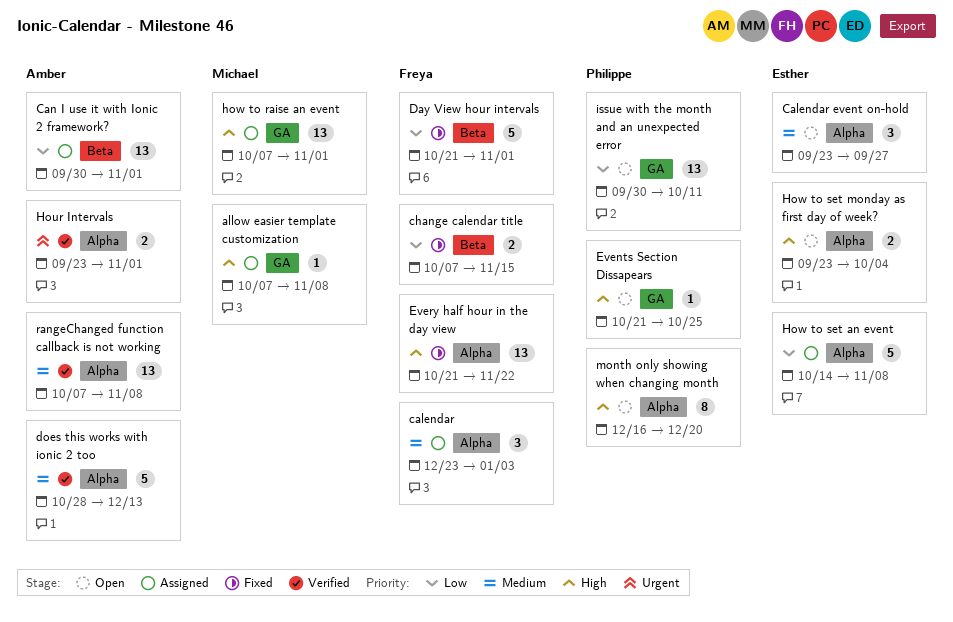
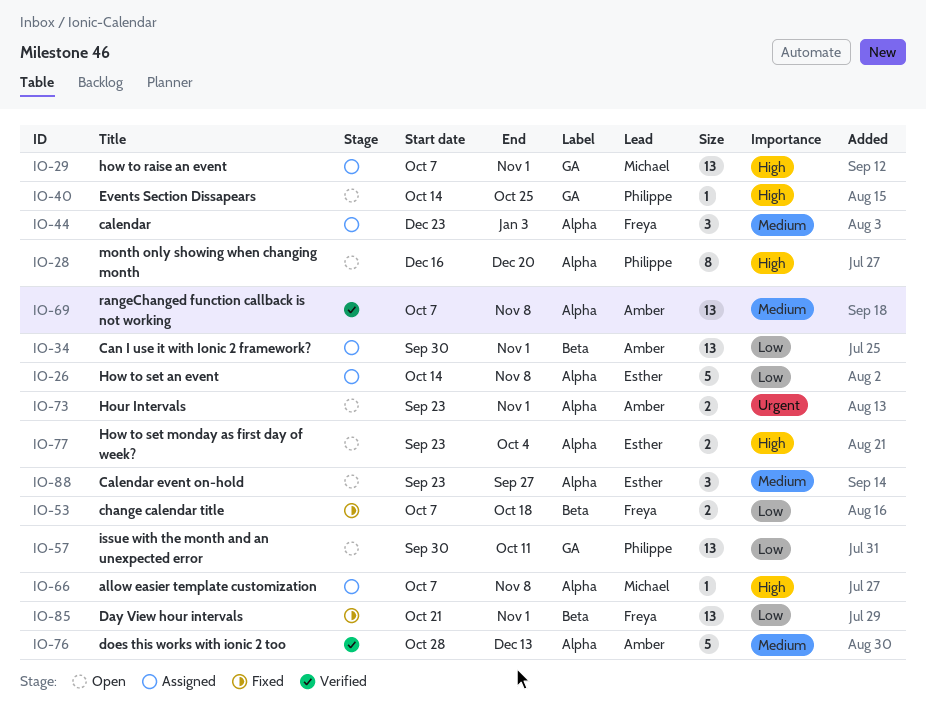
allow easier template customization, label: GA -> Alpha
change calendar title, due: Nov 15 -> Oct 18
Day View hour intervals, estimate: 5 -> 13
Events Section Dissapears, start: Oct 21 -> Oct 14
Every half hour in the day view: present -> none
Hour Intervals, status: Verified -> Open

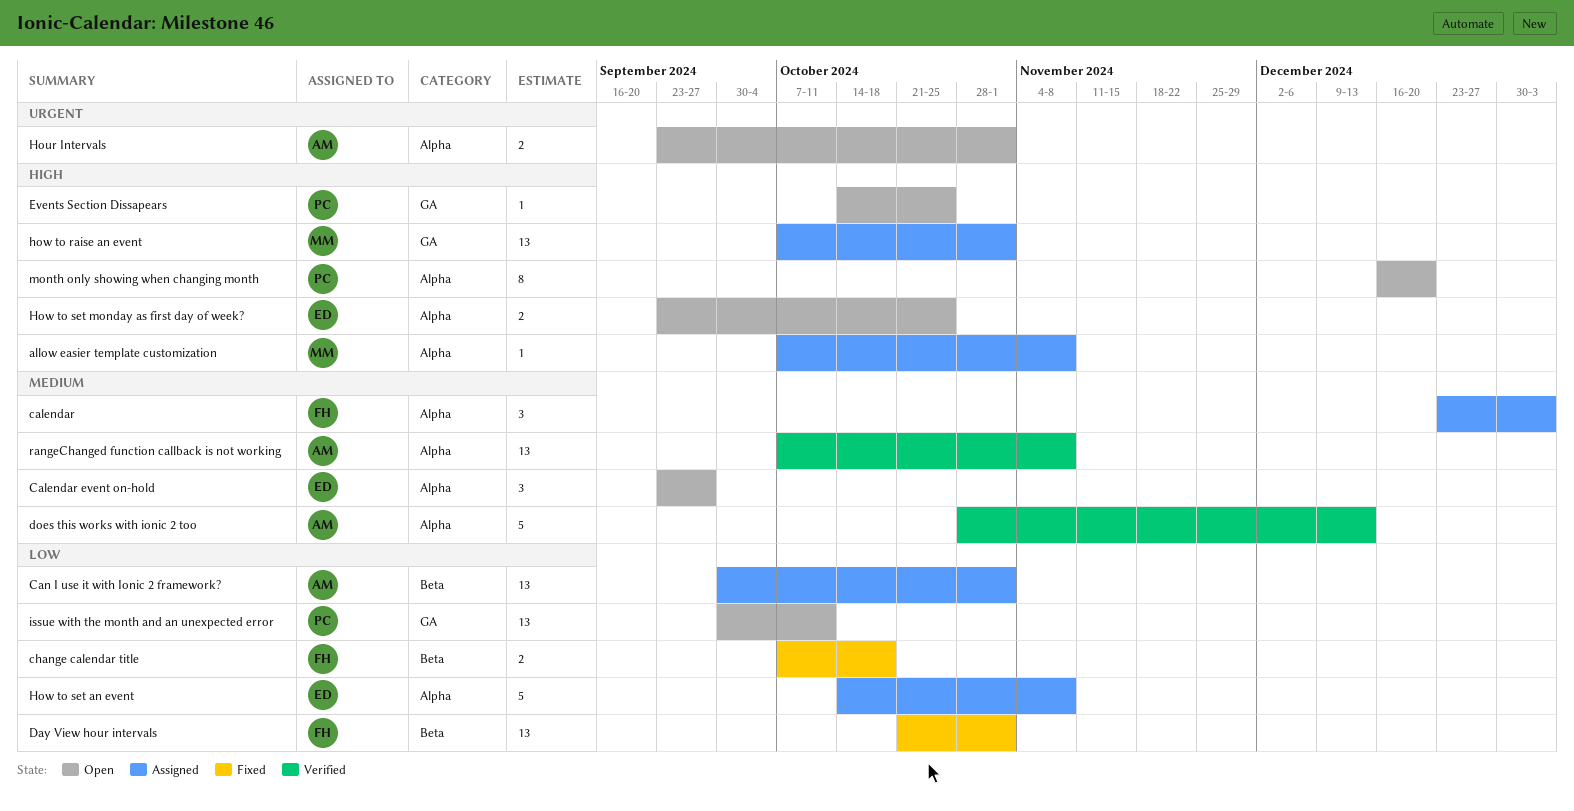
How to set monday as first day of week?, due: Oct 4 -> Oct 25

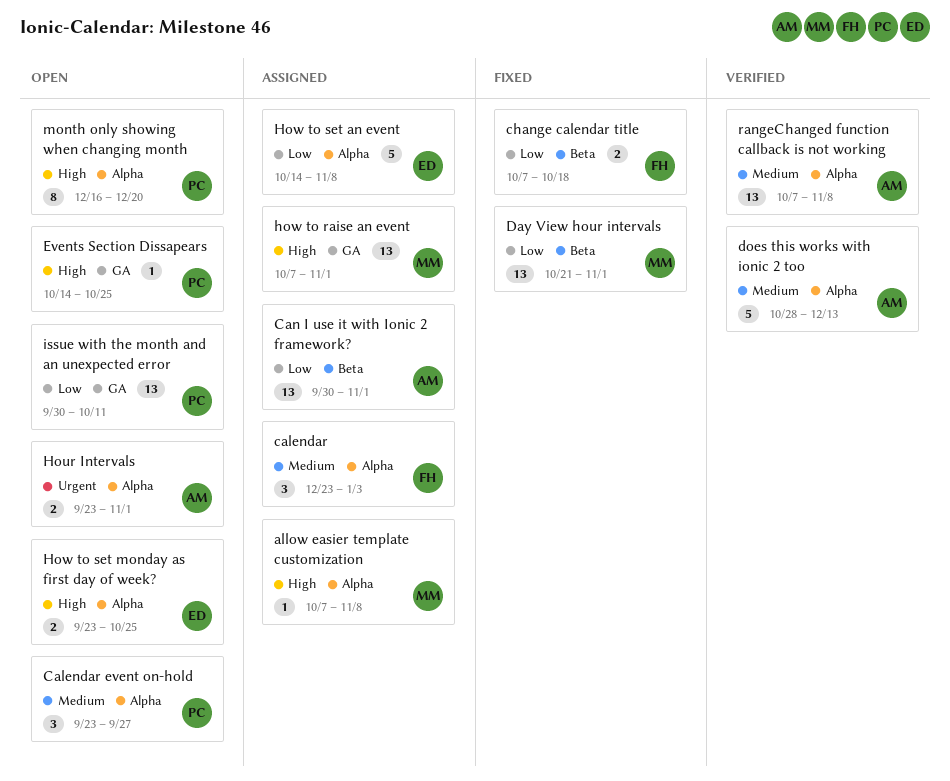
Calendar event on-hold, owner: ED -> PC
Day View hour intervals, owner: FH -> MM

